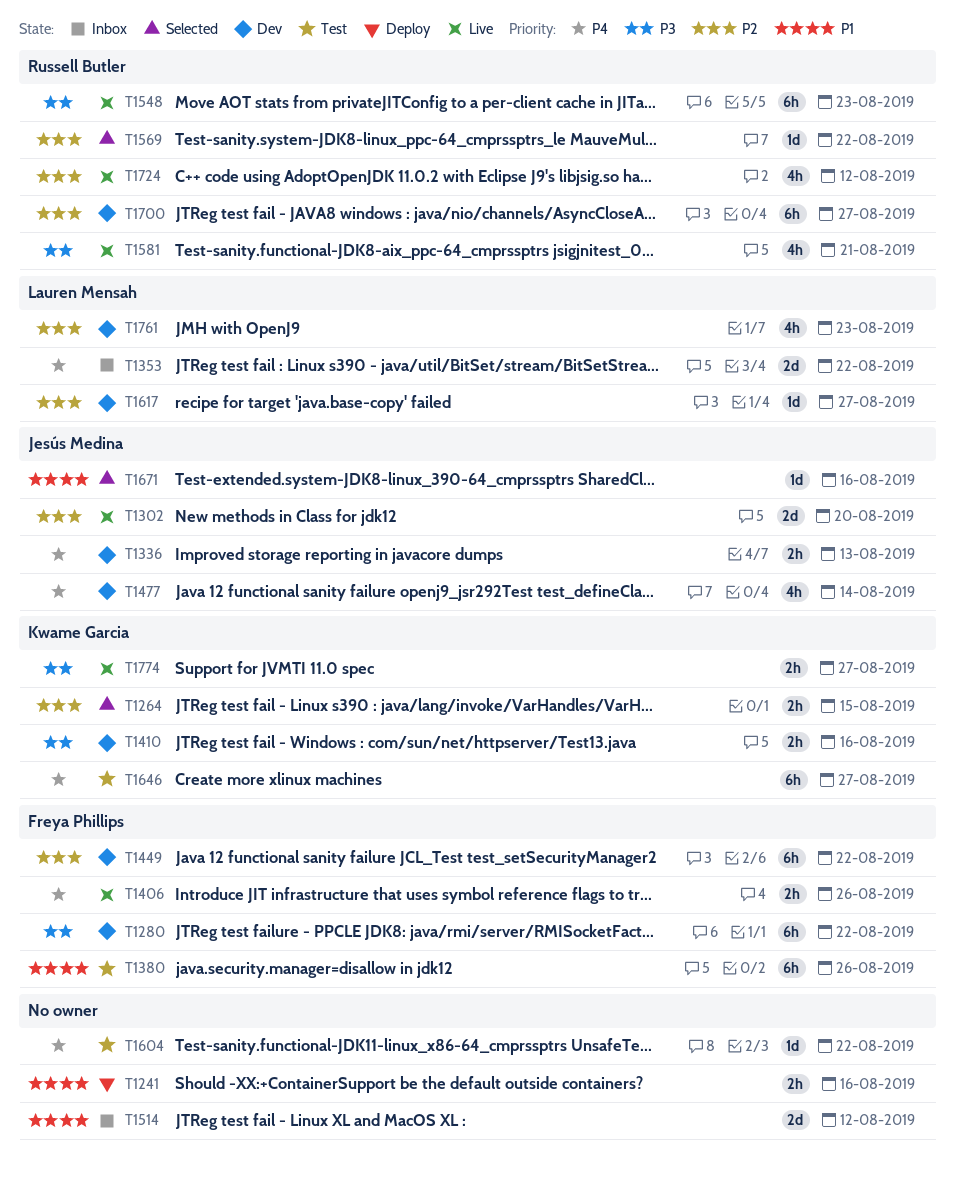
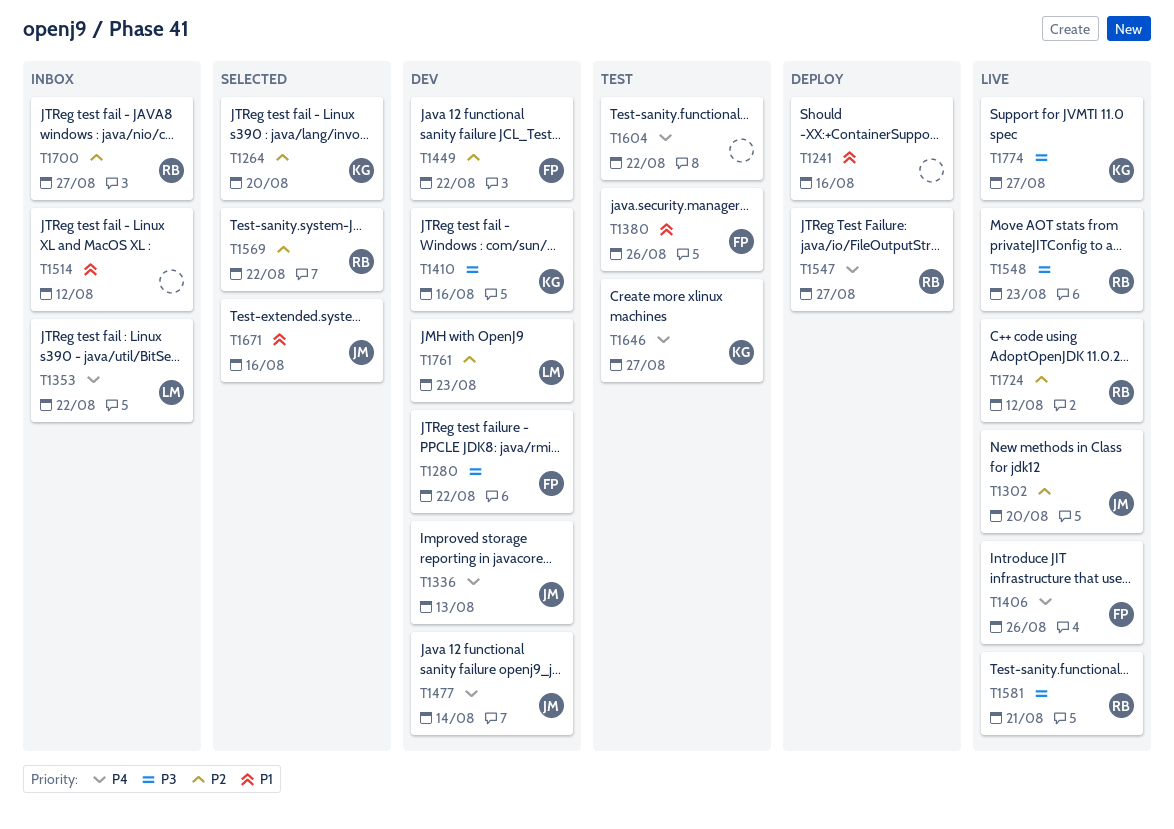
T1264, due: Aug 15 -> Aug 20
T1547: none -> present
T1617: present -> none
T1700, status: Dev -> Inbox

